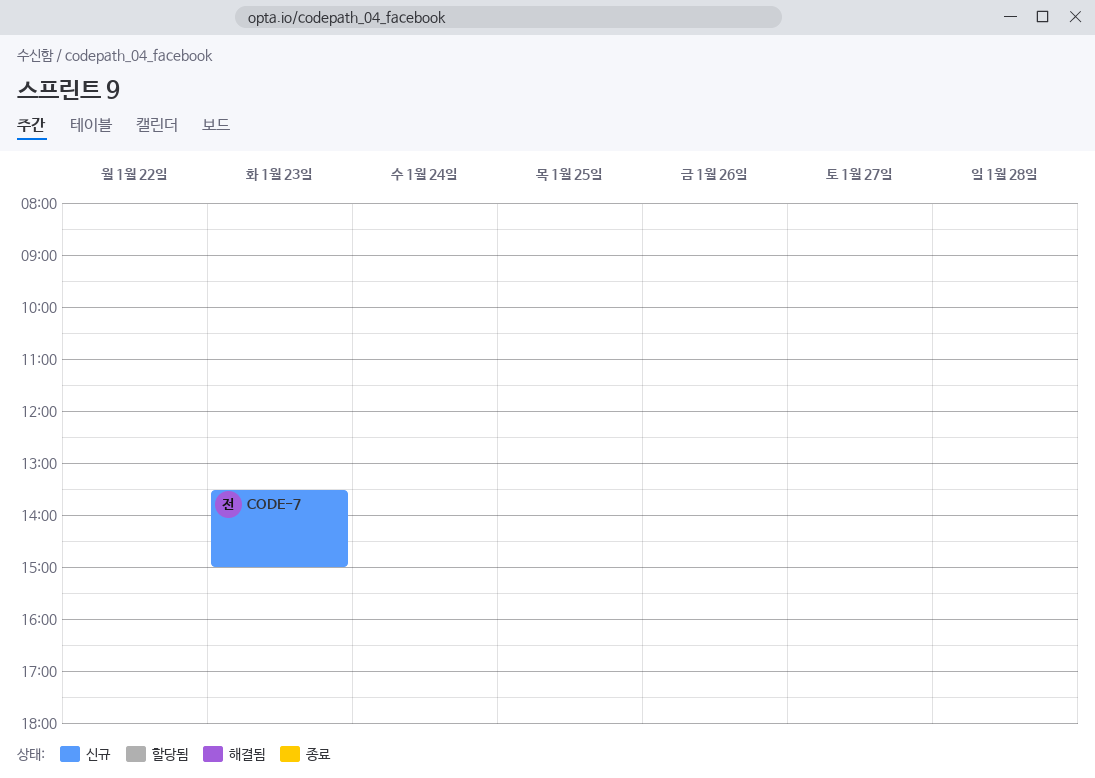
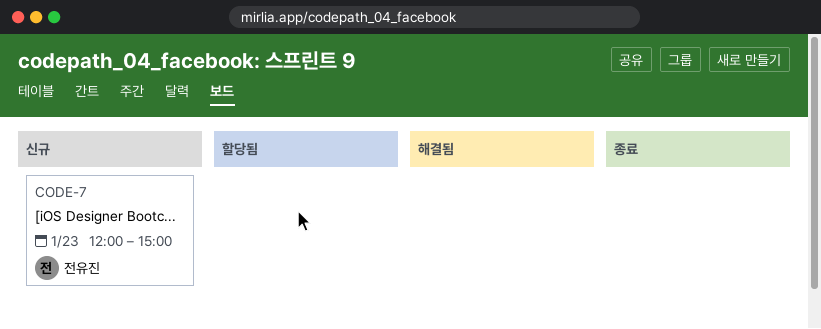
CODE-7, begins: 13:30 -> 12:00

